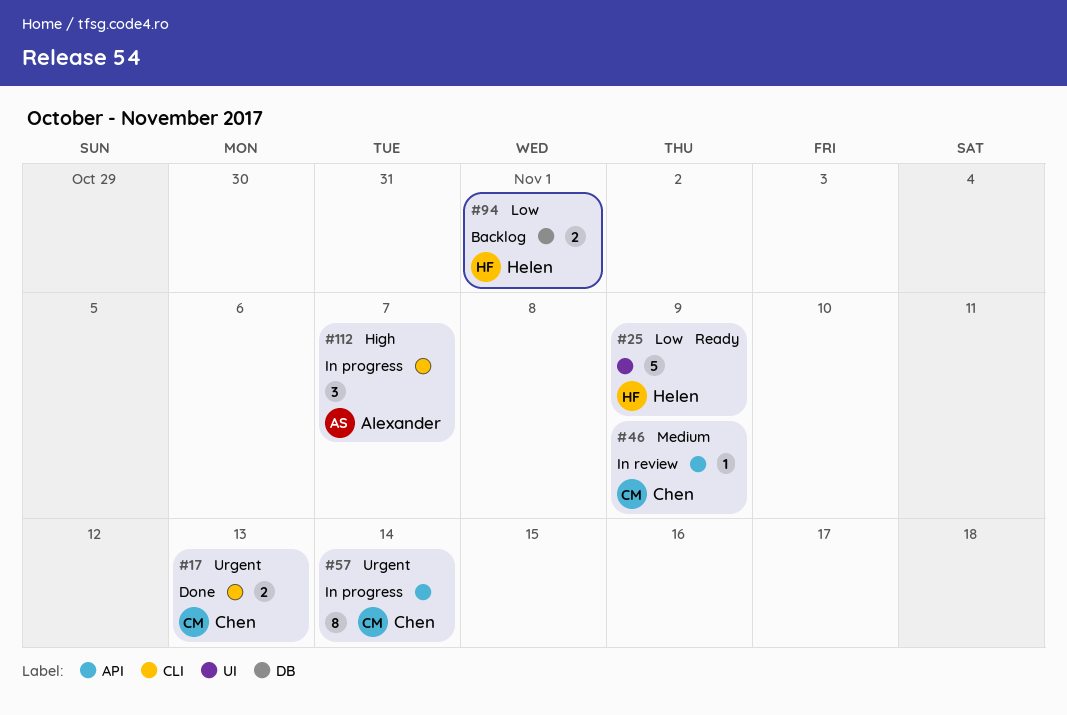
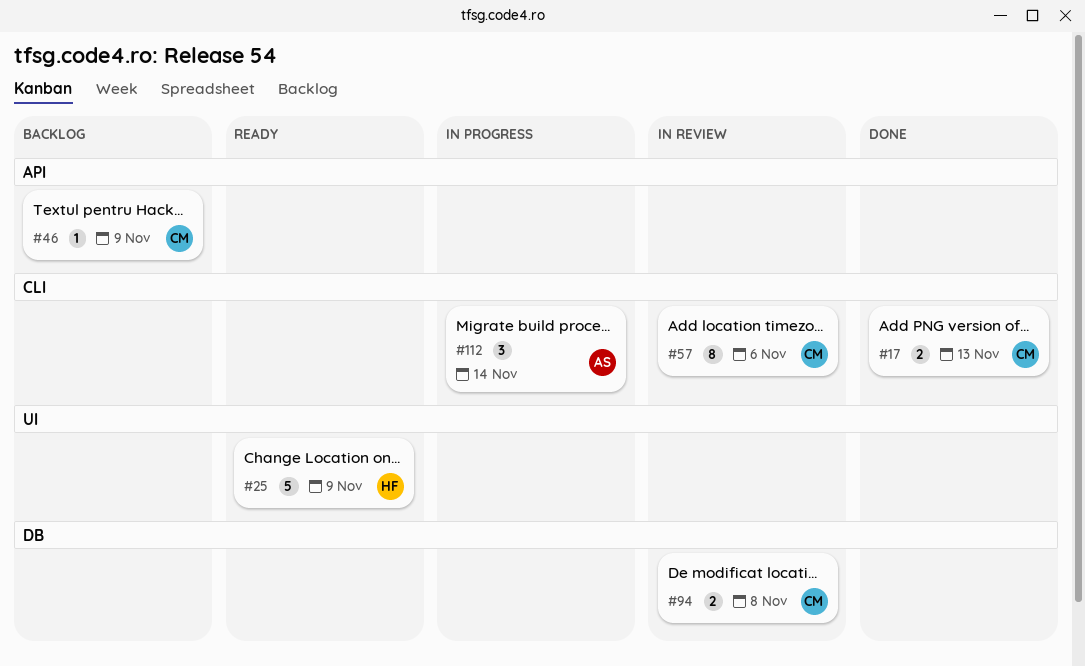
#46, status: In review -> Backlog
#57, status: In progress -> In review
#57, label: API -> CLI
#57, due: Nov 14 -> Nov 6
#94, status: Backlog -> In review
#94, owner: Helen -> Chen
#94, due: Nov 1 -> Nov 8
#112, due: Nov 7 -> Nov 14

